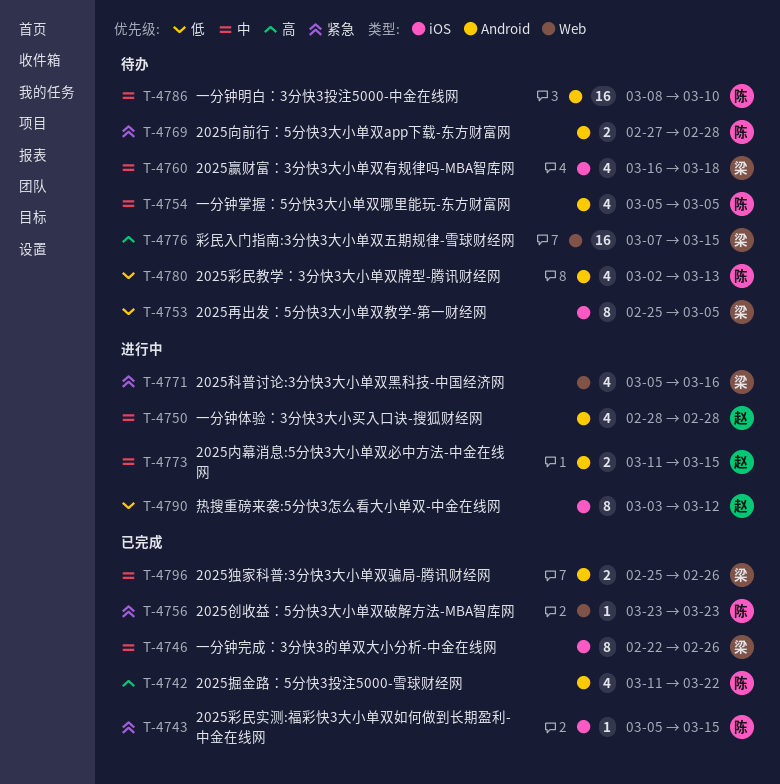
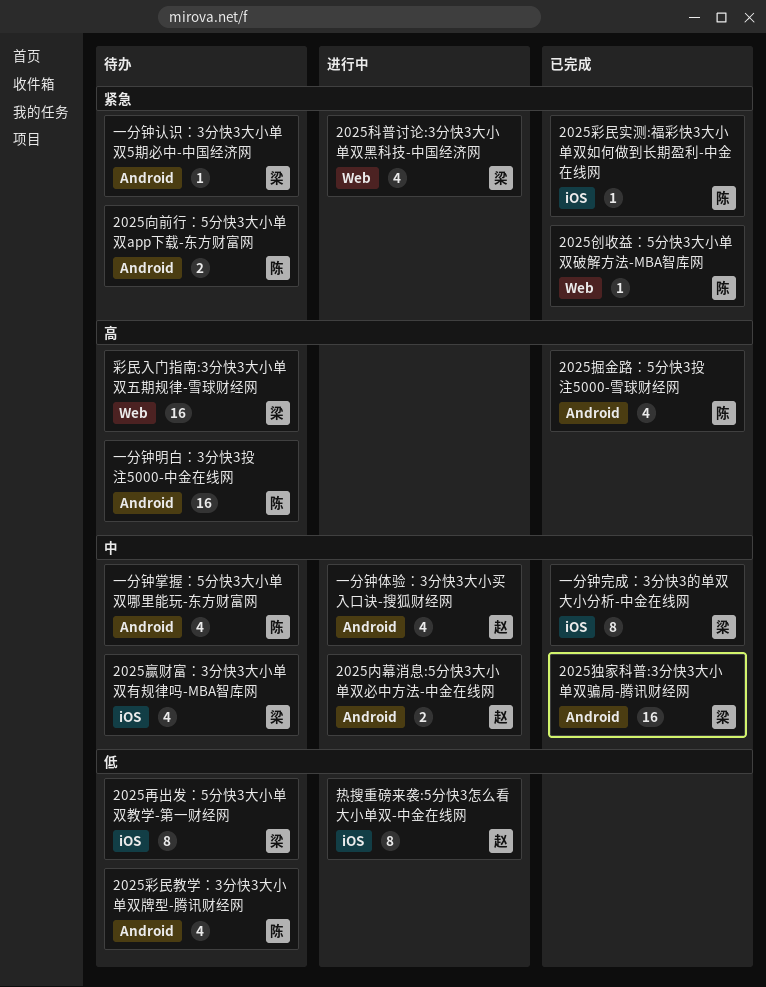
2025独家科普:3分快3大小单双骗局-腾讯财经网, estimate: 2 -> 16
一分钟明白：3分快3投注5000-中金在线网, priority: 中 -> 高
一分钟认识：3分快3大小单双5期必中-中国经济网: none -> present

